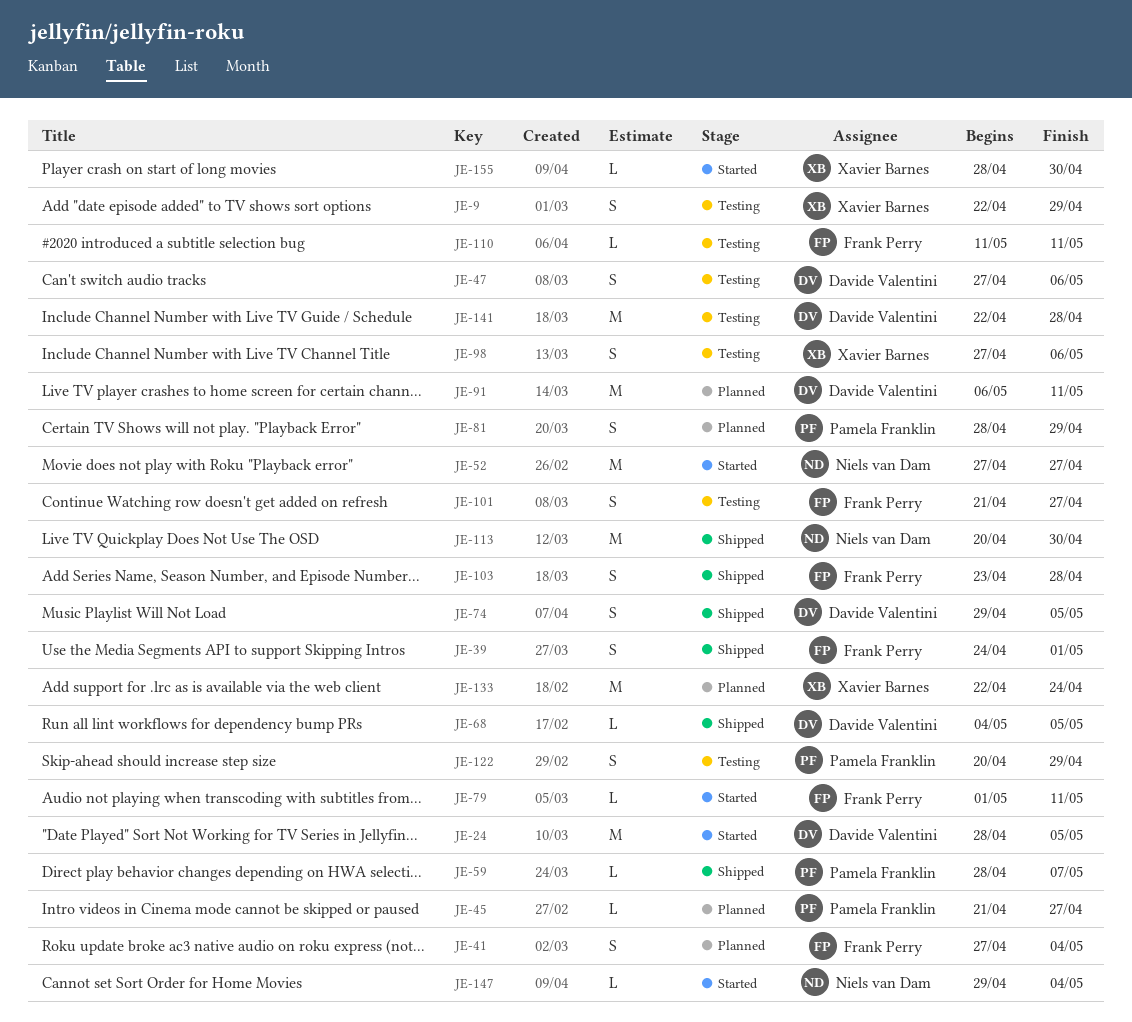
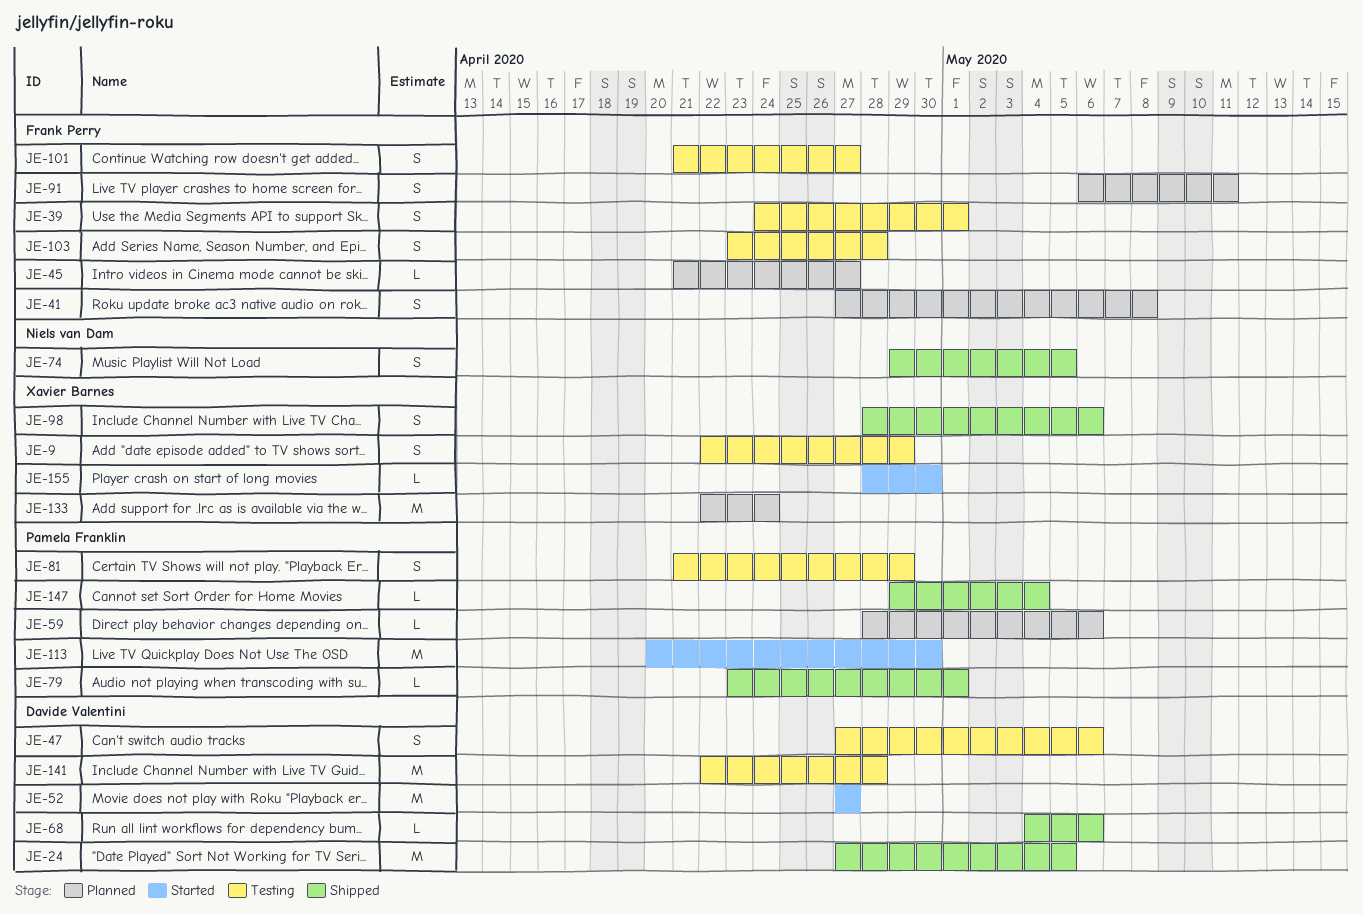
JE-24, status: Started -> Shipped
JE-24, start: Apr 28 -> Apr 27
JE-39, status: Shipped -> Testing
JE-41, due: May 4 -> May 8
JE-45, owner: Pamela Franklin -> Frank Perry
JE-52, owner: Niels van Dam -> Davide Valentini
JE-59, status: Shipped -> Planned
JE-59, due: May 7 -> May 6
JE-68, due: May 5 -> May 6
JE-74, owner: Davide Valentini -> Niels van Dam
JE-79, status: Started -> Shipped
JE-79, owner: Frank Perry -> Pamela Franklin
JE-79, start: May 1 -> Apr 23
JE-79, due: May 11 -> May 1
JE-81, status: Planned -> Testing
JE-81, start: Apr 28 -> Apr 21
JE-91, owner: Davide Valentini -> Frank Perry
JE-91, estimate: M -> S
JE-98, status: Testing -> Shipped
JE-98, start: Apr 27 -> Apr 28
JE-103, status: Shipped -> Testing
JE-110: present -> none
JE-113, status: Shipped -> Started
JE-113, owner: Niels van Dam -> Pamela Franklin
JE-122: present -> none
JE-147, status: Started -> Shipped
JE-147, owner: Niels van Dam -> Pamela Franklin

